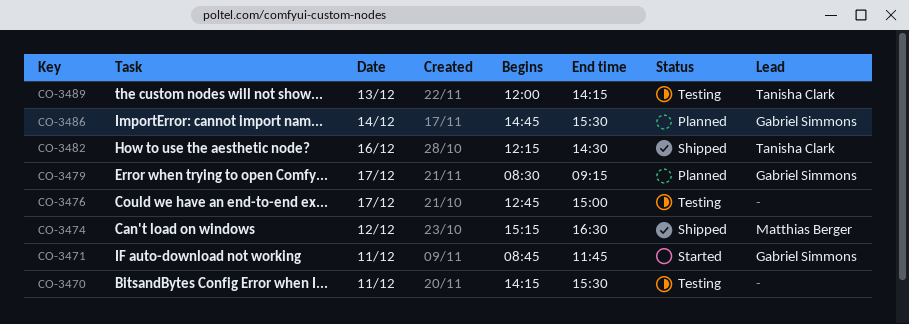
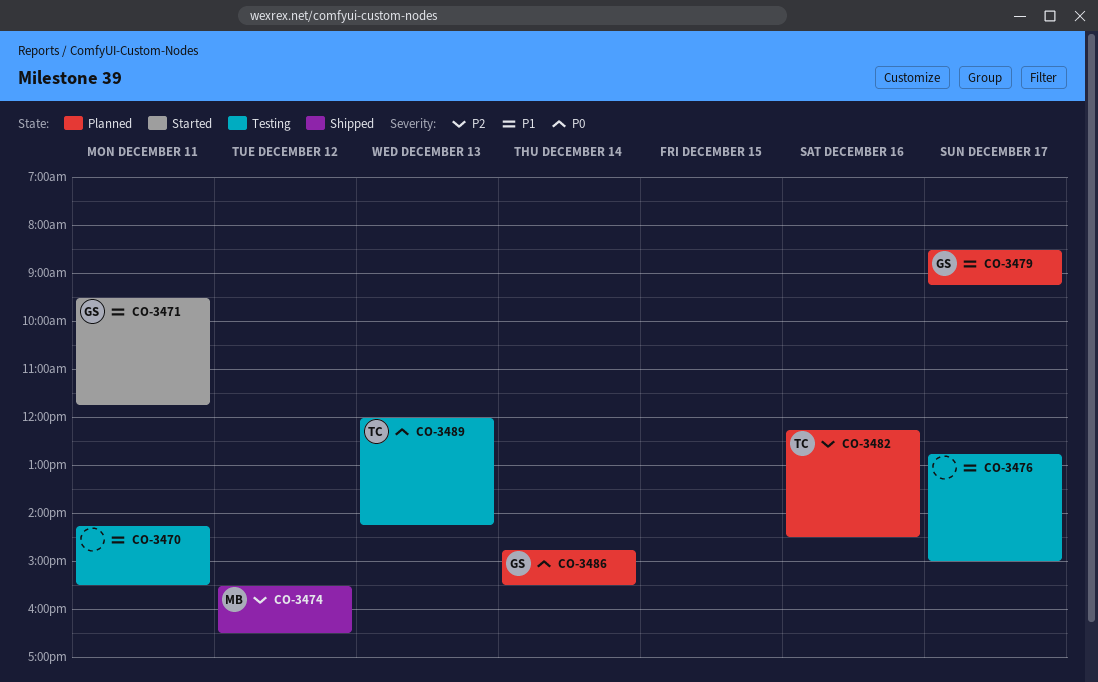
CO-3471, begins: 08:45 -> 09:30
CO-3474, begins: 15:15 -> 15:30
CO-3482, status: Shipped -> Planned

